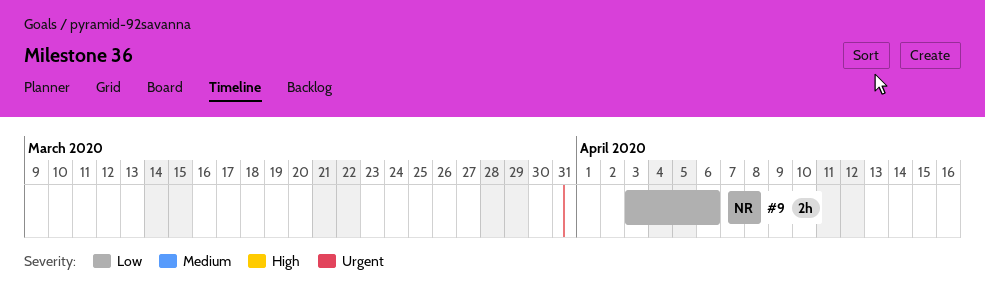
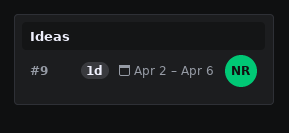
#9, estimate: 2h -> 1d
#9, start: Apr 3 -> Apr 2

